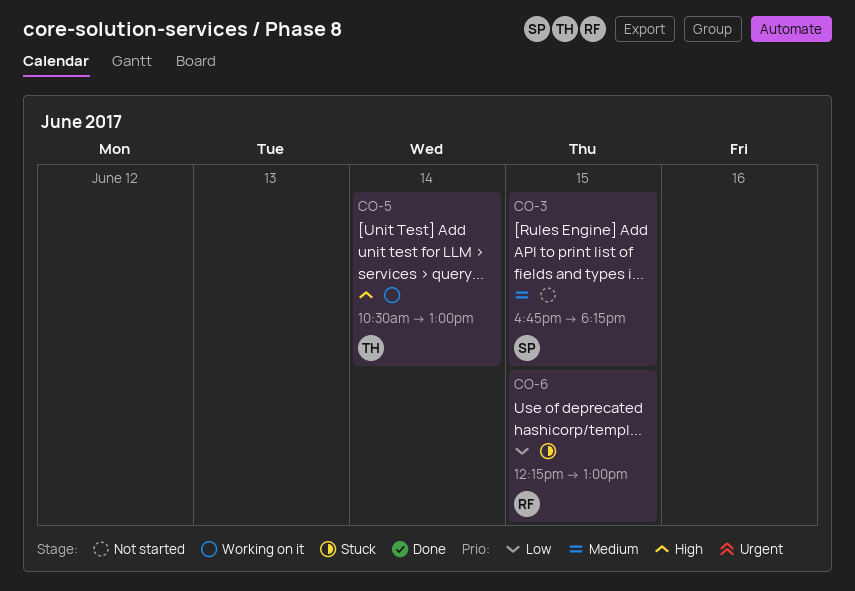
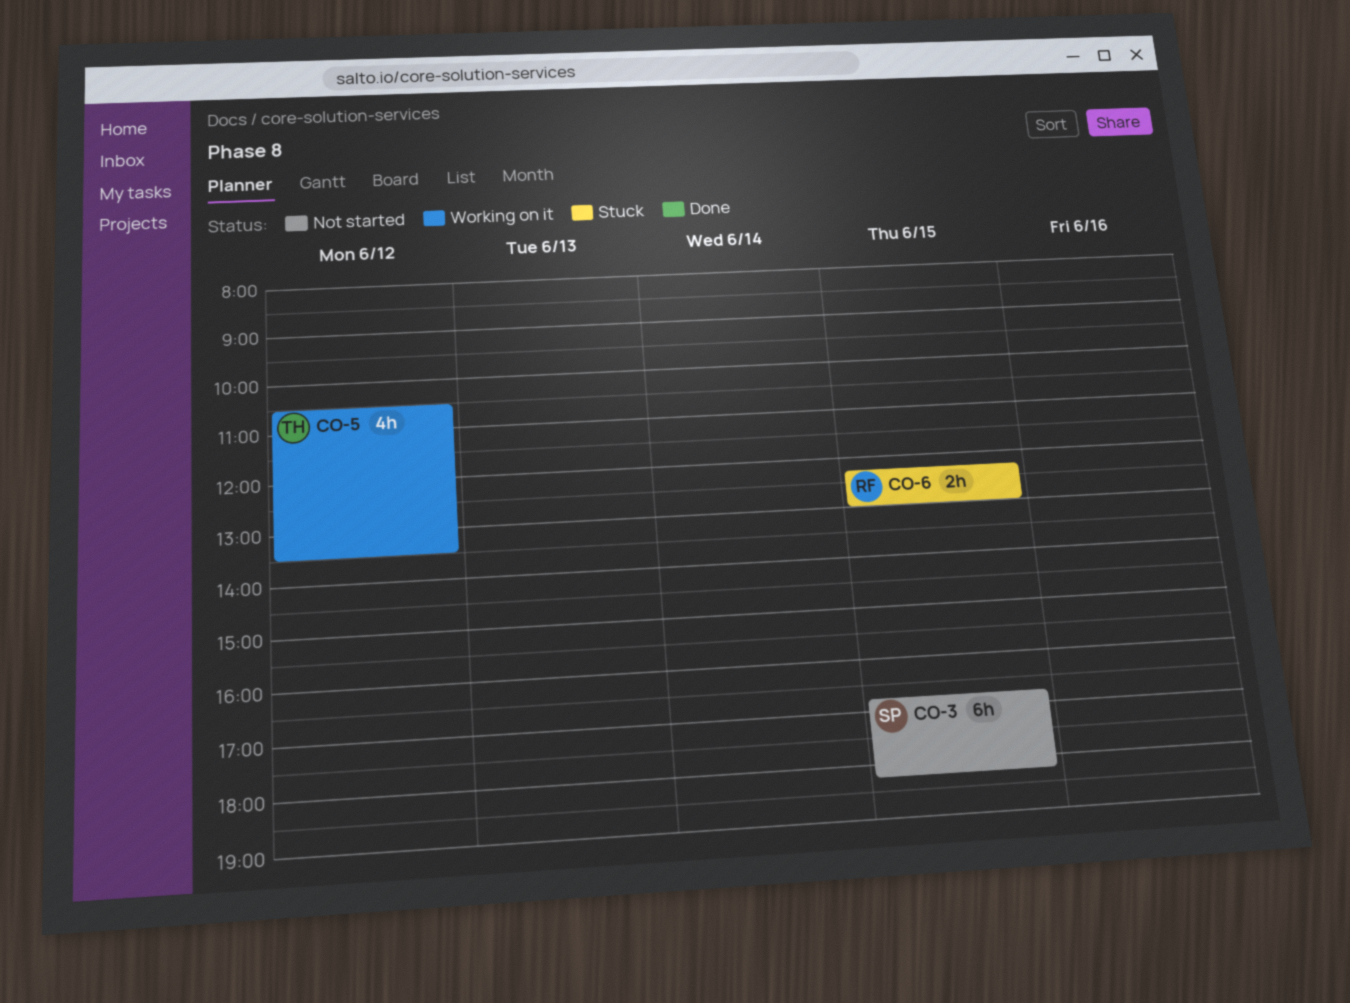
CO-5, day: Jun 14 -> Jun 12
CO-5, ends: 13:00 -> 13:30

